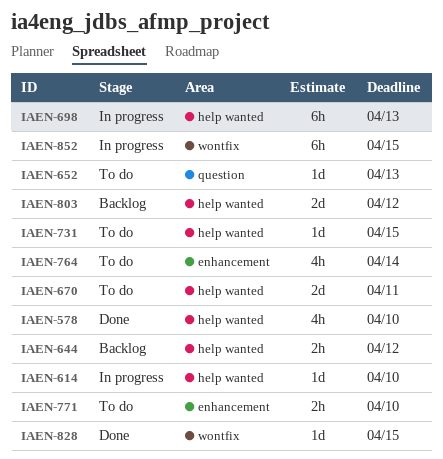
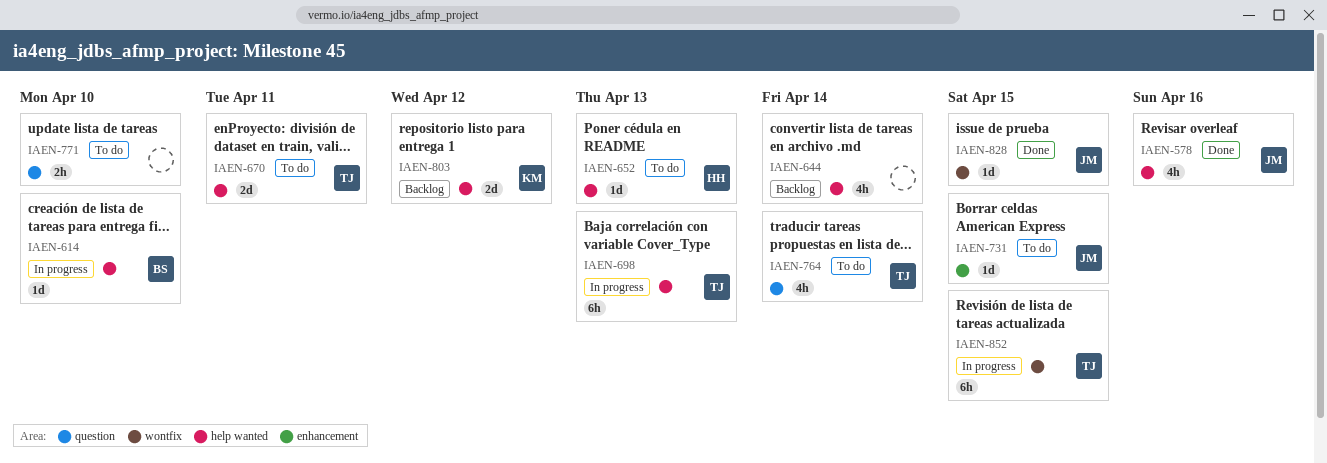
IAEN-578, due: Apr 10 -> Apr 16
IAEN-644, estimate: 2h -> 4h
IAEN-644, due: Apr 12 -> Apr 14
IAEN-652, label: question -> help wanted
IAEN-731, label: help wanted -> enhancement
IAEN-764, label: enhancement -> question
IAEN-771, label: enhancement -> question

